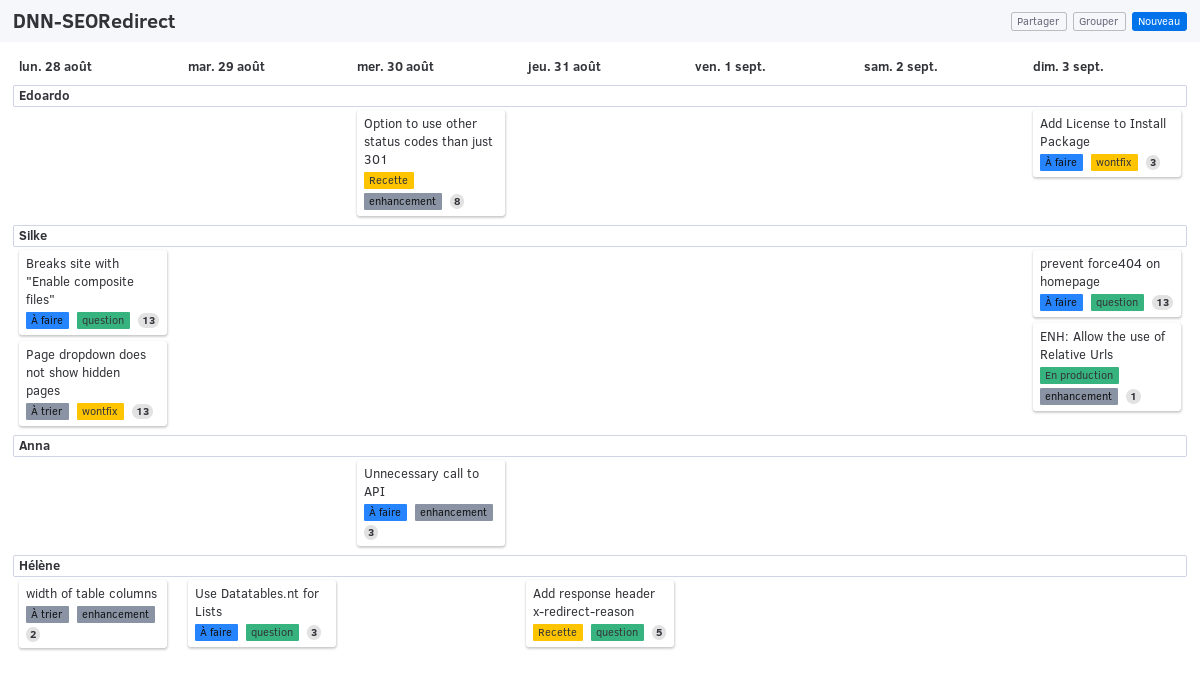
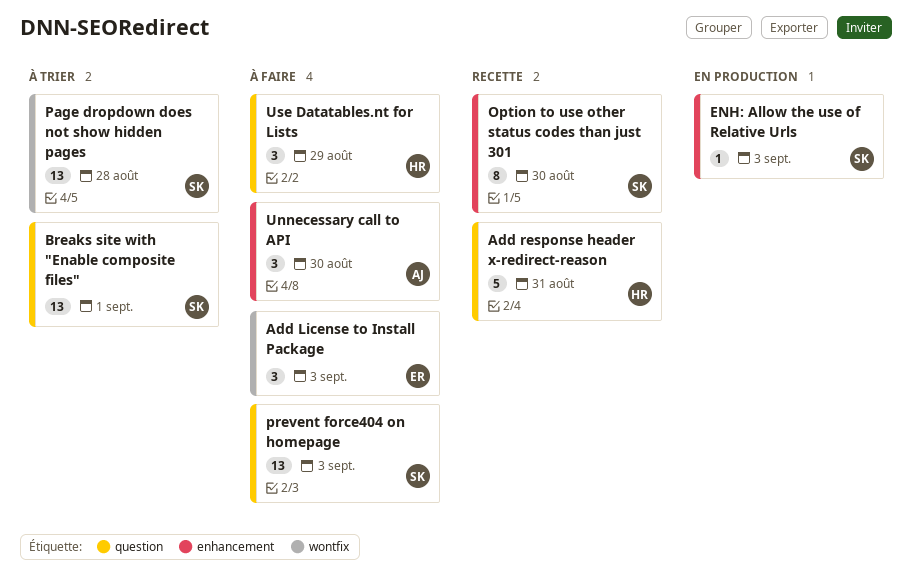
Breaks site with "Enable composite files", status: À faire -> À trier
Breaks site with "Enable composite files", due: Aug 28 -> Sep 1
Option to use other status codes than just 301, owner: Edoardo -> Silke
width of table columns: present -> none

